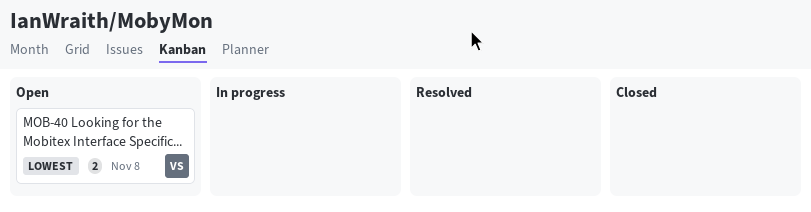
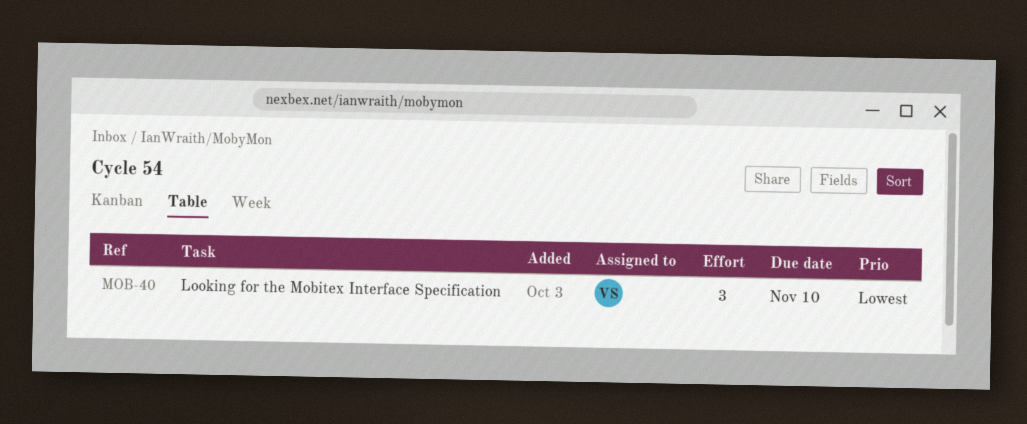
MOB-40, estimate: 2 -> 3
MOB-40, due: Nov 8 -> Nov 10

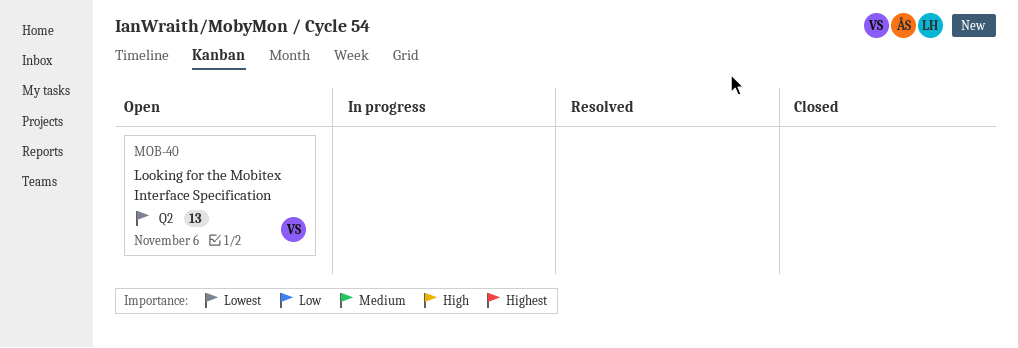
MOB-40, estimate: 3 -> 13
MOB-40, due: Nov 10 -> Nov 6

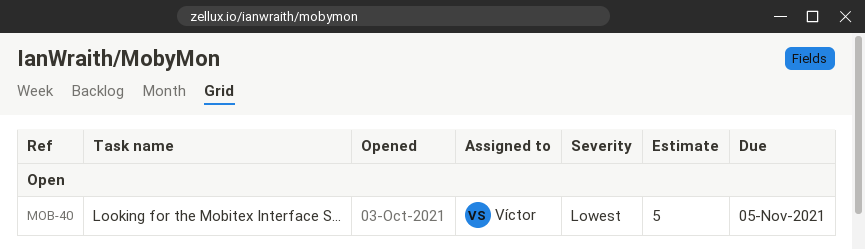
MOB-40, estimate: 13 -> 5
MOB-40, due: Nov 6 -> Nov 5

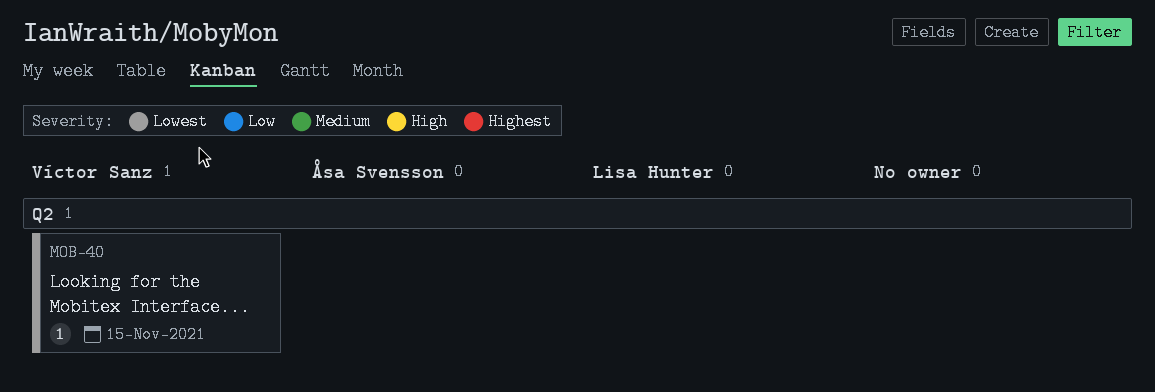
MOB-40, estimate: 5 -> 1
MOB-40, due: Nov 5 -> Nov 15

